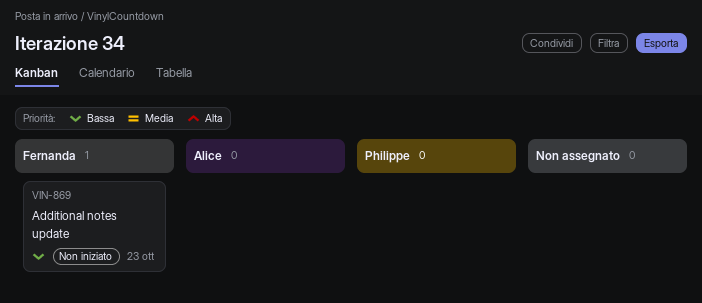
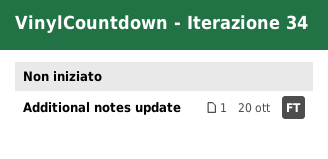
Additional notes update, due: Oct 23 -> Oct 20

